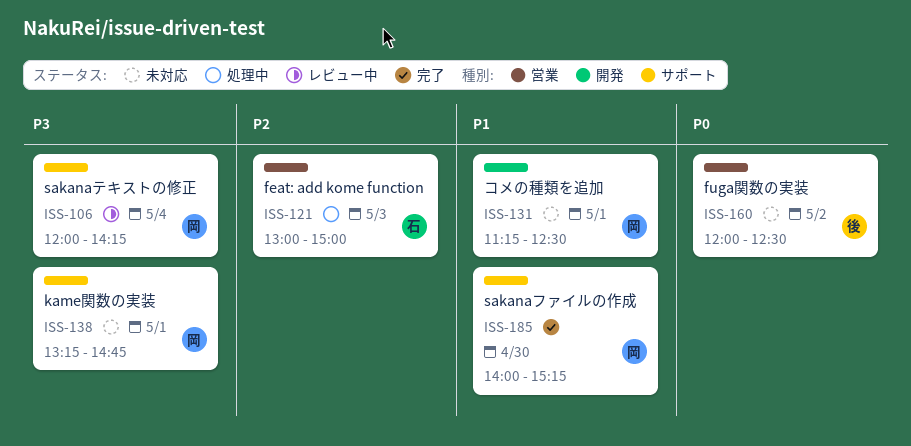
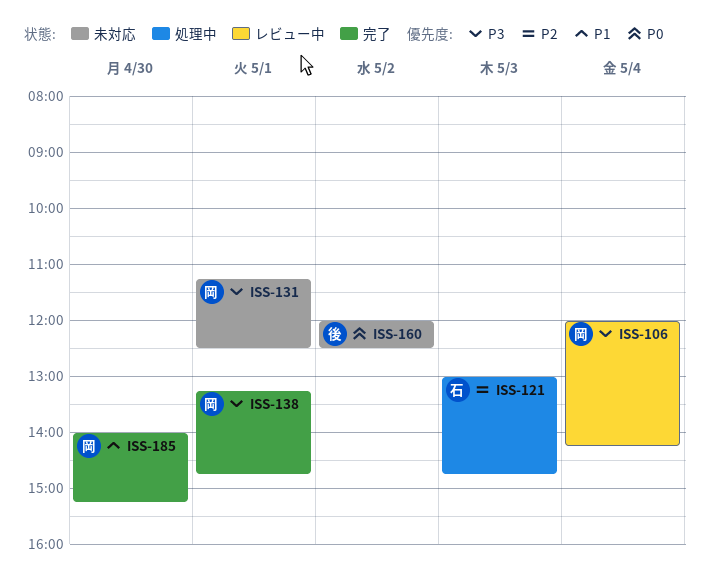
ISS-121, ends: 15:00 -> 14:45
ISS-131, priority: P1 -> P3
ISS-138, status: 未対応 -> 完了

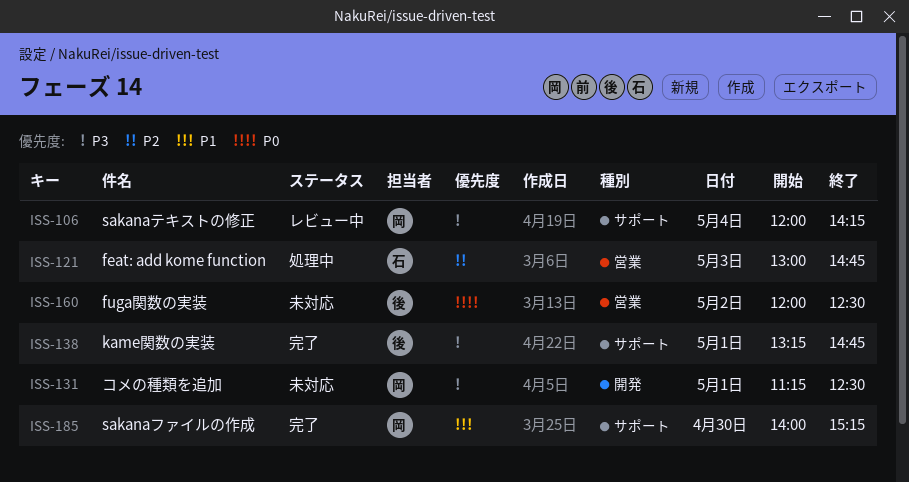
ISS-138, owner: 岡 -> 後

